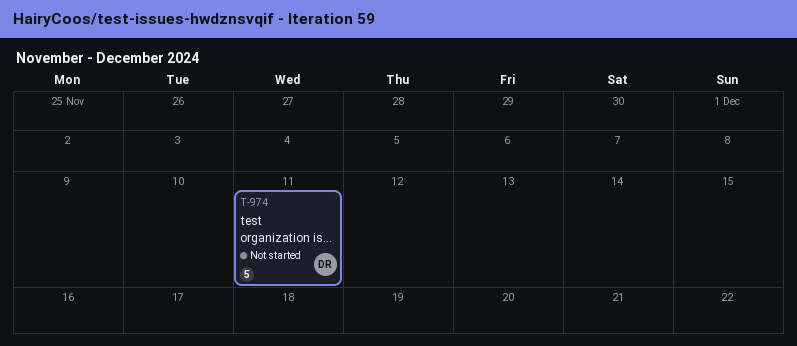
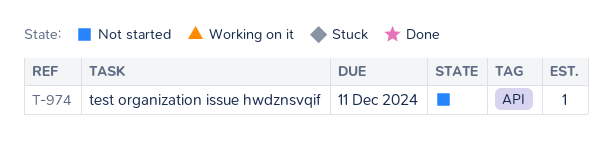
T-974, estimate: 5 -> 1

